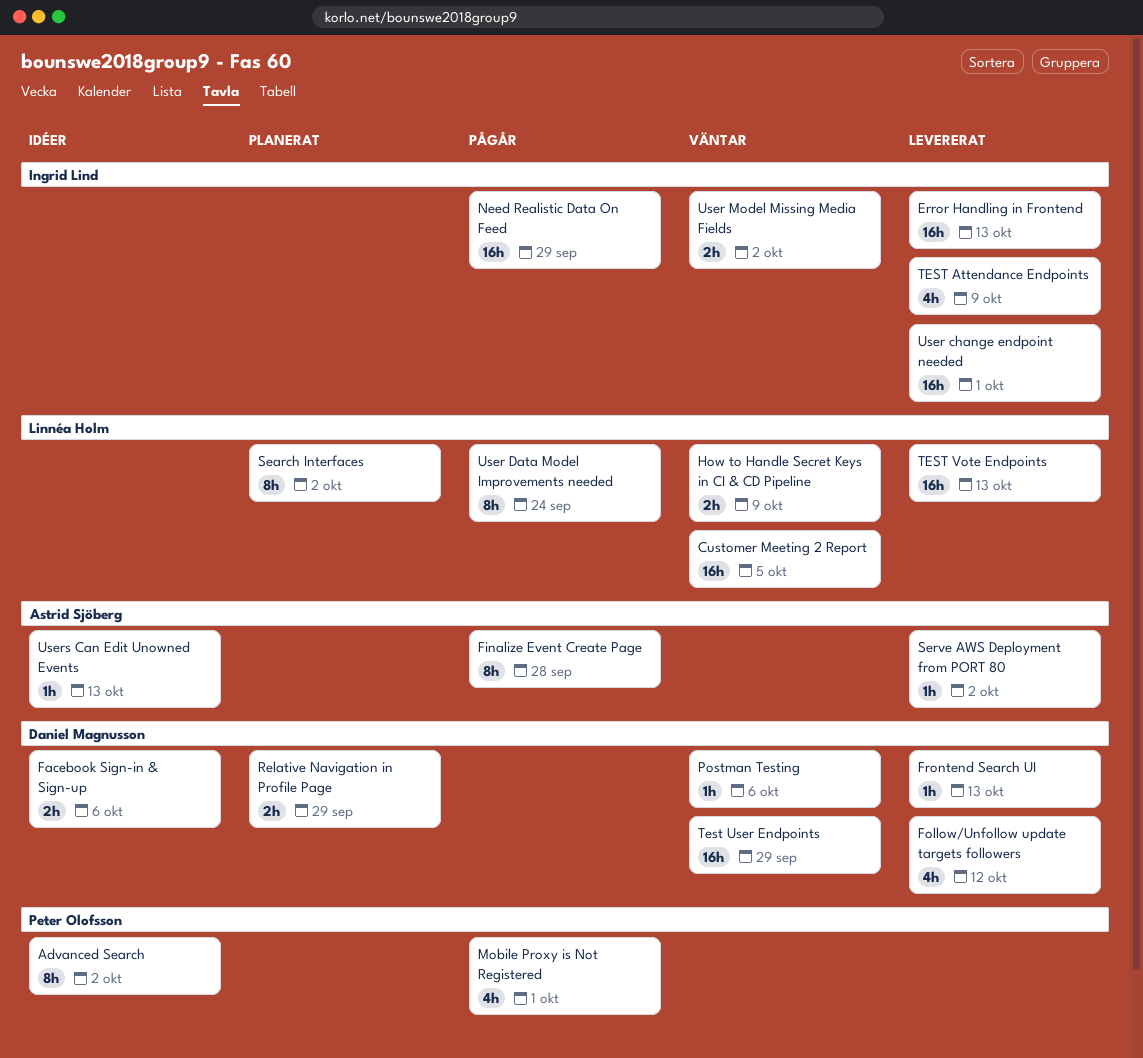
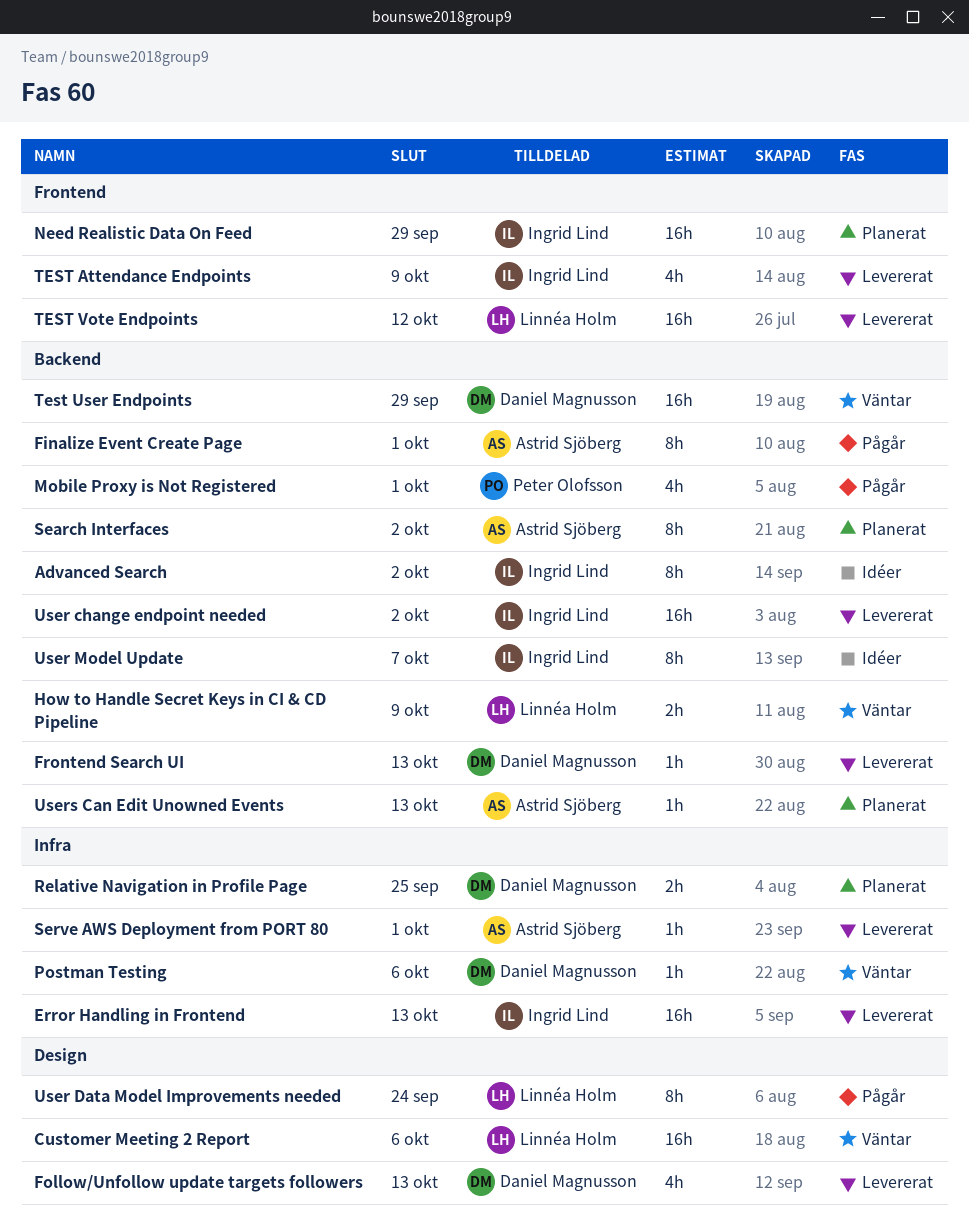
Advanced Search, owner: Peter Olofsson -> Ingrid Lind
Customer Meeting 2 Report, due: Oct 5 -> Oct 6
Facebook Sign-in & Sign-up: present -> none
Finalize Event Create Page, due: Sep 28 -> Oct 1
Follow/Unfollow update targets followers, due: Oct 12 -> Oct 13
Need Realistic Data On Feed, status: Pågår -> Planerat
Relative Navigation in Profile Page, due: Sep 29 -> Sep 25
Search Interfaces, owner: Linnéa Holm -> Astrid Sjöberg
Serve AWS Deployment from PORT 80, due: Oct 2 -> Oct 1
TEST Vote Endpoints, due: Oct 13 -> Oct 12
User change endpoint needed, due: Oct 1 -> Oct 2
User Model Missing Media Fields: present -> none
User Model Update: none -> present
Users Can Edit Unowned Events, status: Idéer -> Planerat

